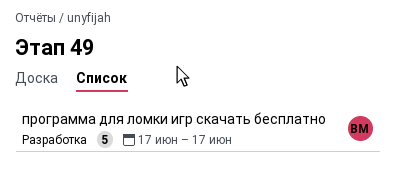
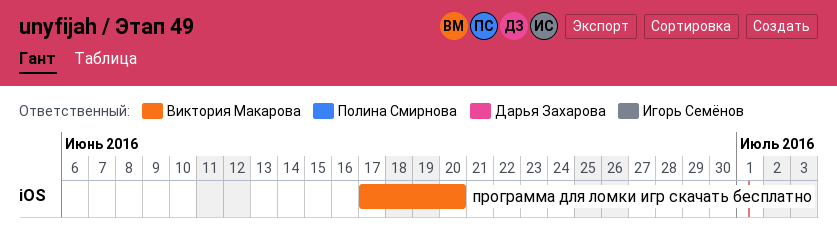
программа для ломки игр скачать бесплатно, due: Jun 17 -> Jun 20

